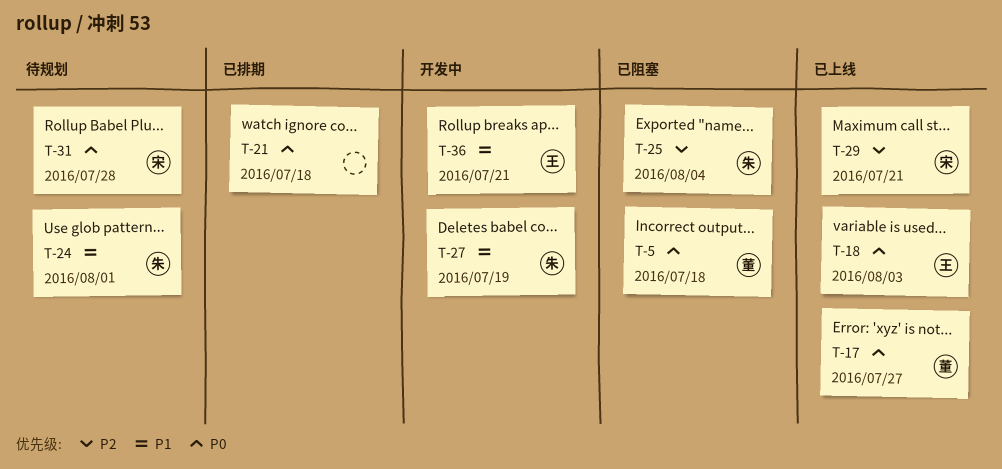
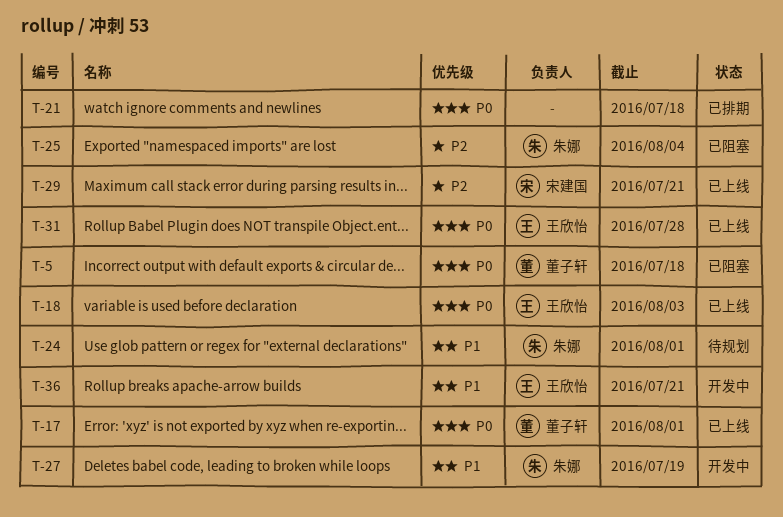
T-17, due: Jul 27 -> Aug 1
T-31, status: 待规划 -> 已上线
T-31, owner: 宋建国 -> 王欣怡

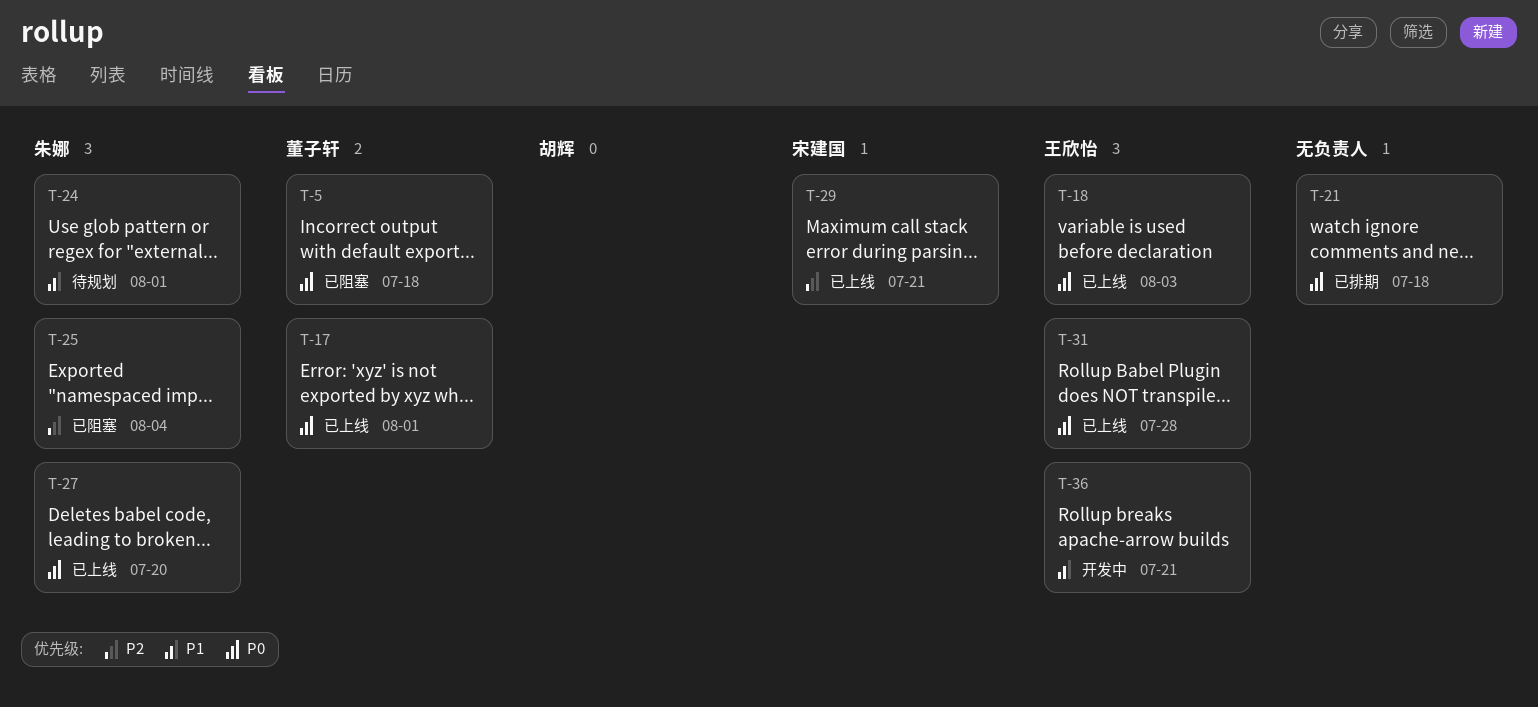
T-27, status: 开发中 -> 已上线
T-27, priority: P1 -> P0
T-27, due: Jul 19 -> Jul 20

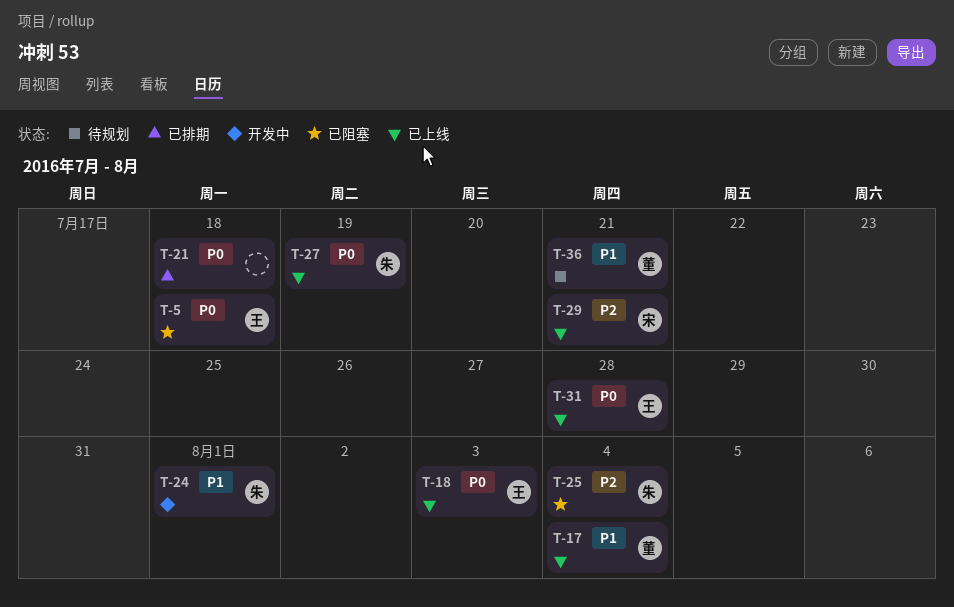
T-5, owner: 董子轩 -> 王欣怡
T-17, priority: P0 -> P1
T-17, due: Aug 1 -> Aug 4
T-24, status: 待规划 -> 开发中
T-27, due: Jul 20 -> Jul 19
T-36, status: 开发中 -> 待规划
T-36, owner: 王欣怡 -> 董子轩

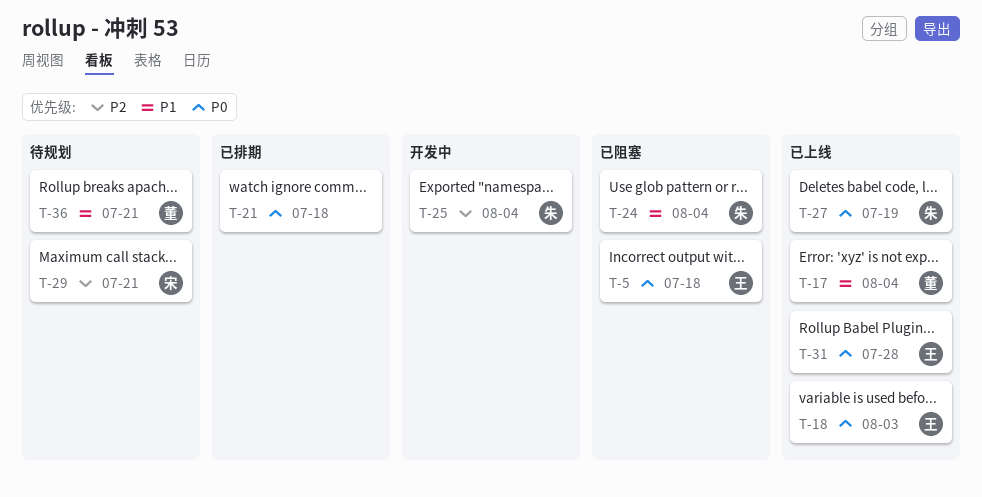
T-24, status: 开发中 -> 已阻塞
T-24, due: Aug 1 -> Aug 4
T-25, status: 已阻塞 -> 开发中
T-29, status: 已上线 -> 待规划

